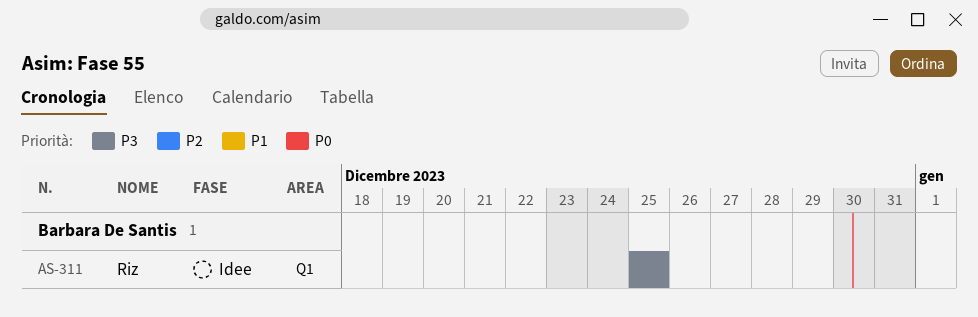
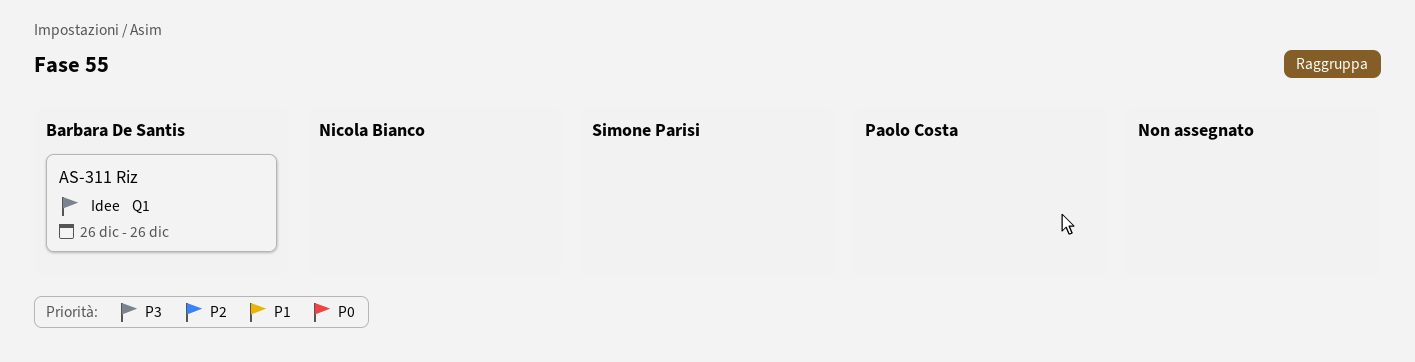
AS-311, start: Dec 25 -> Dec 26
AS-311, due: Dec 25 -> Dec 26

